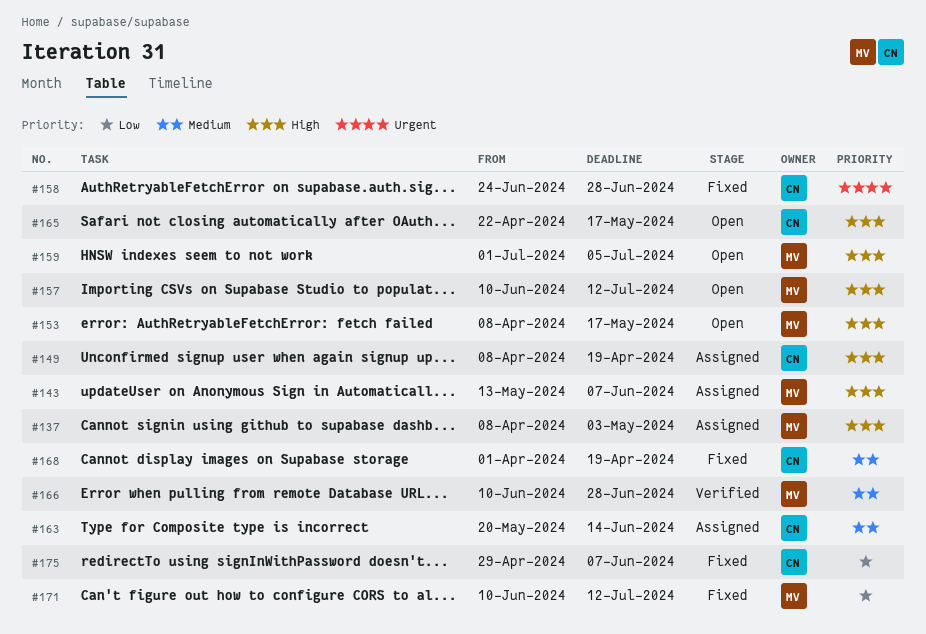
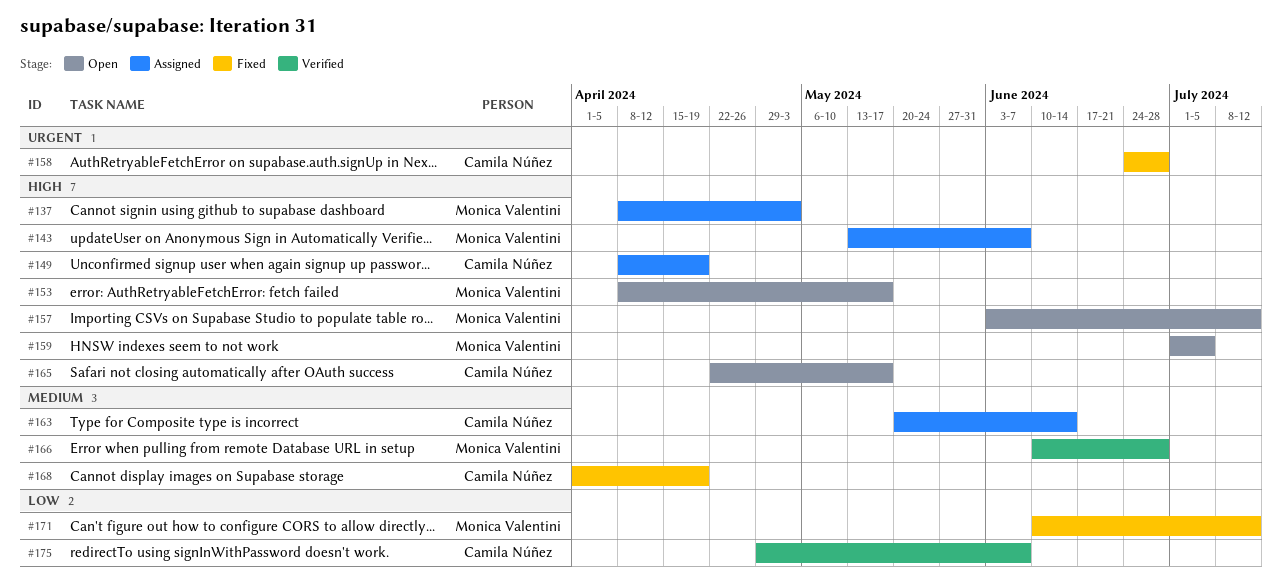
#157, start: Jun 10 -> Jun 3
#175, status: Fixed -> Verified

